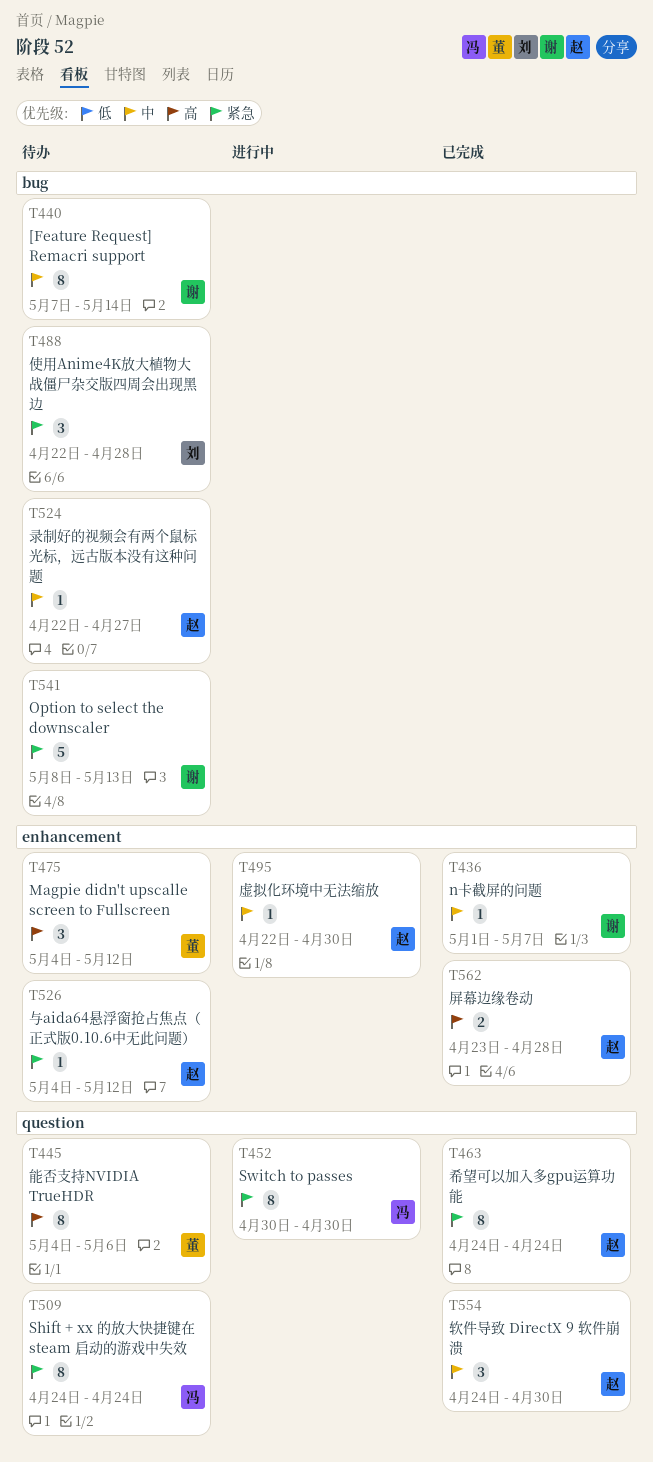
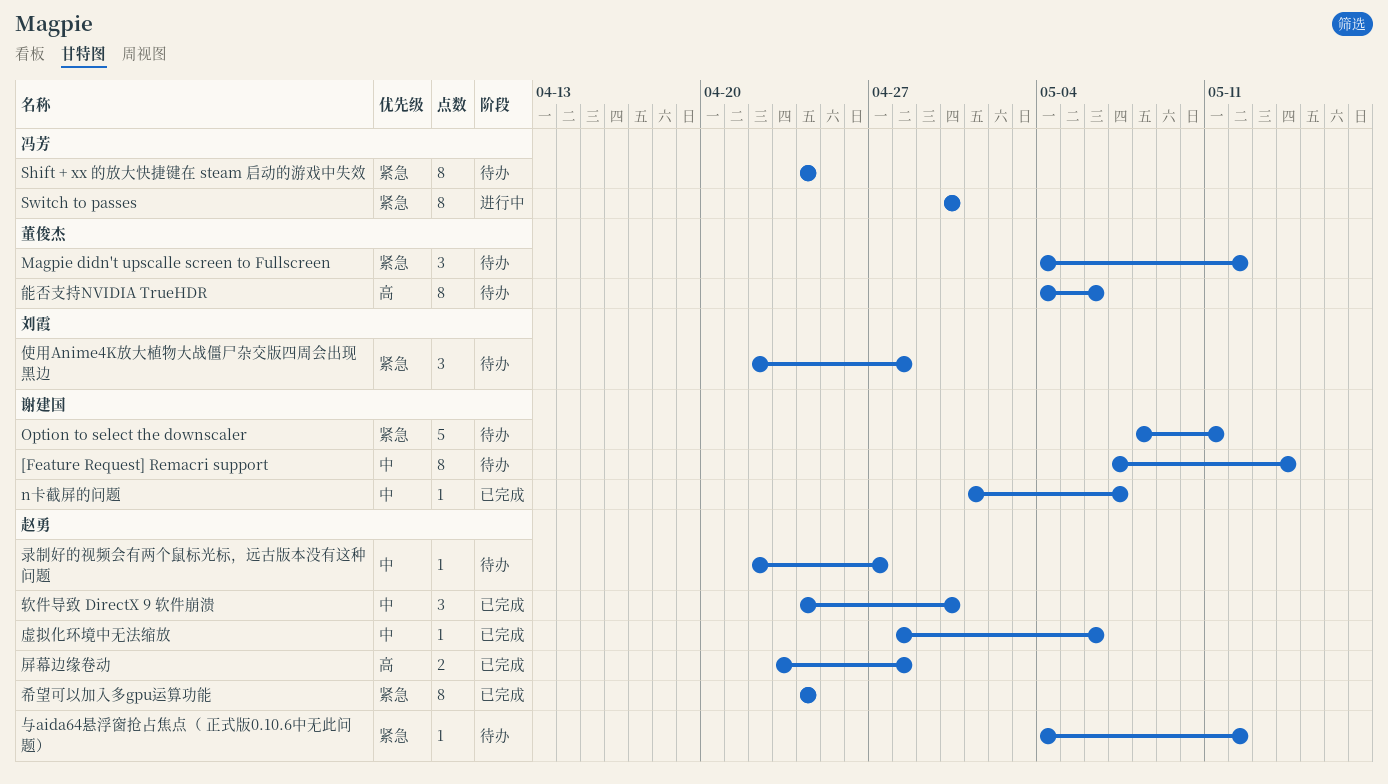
Magpie didn't upscalle screen to Fullscreen, priority: 高 -> 紧急
Option to select the downscaler, due: May 13 -> May 11
虚拟化环境中无法缩放, status: 进行中 -> 已完成
虚拟化环境中无法缩放, start: Apr 22 -> Apr 28
虚拟化环境中无法缩放, due: Apr 30 -> May 6

